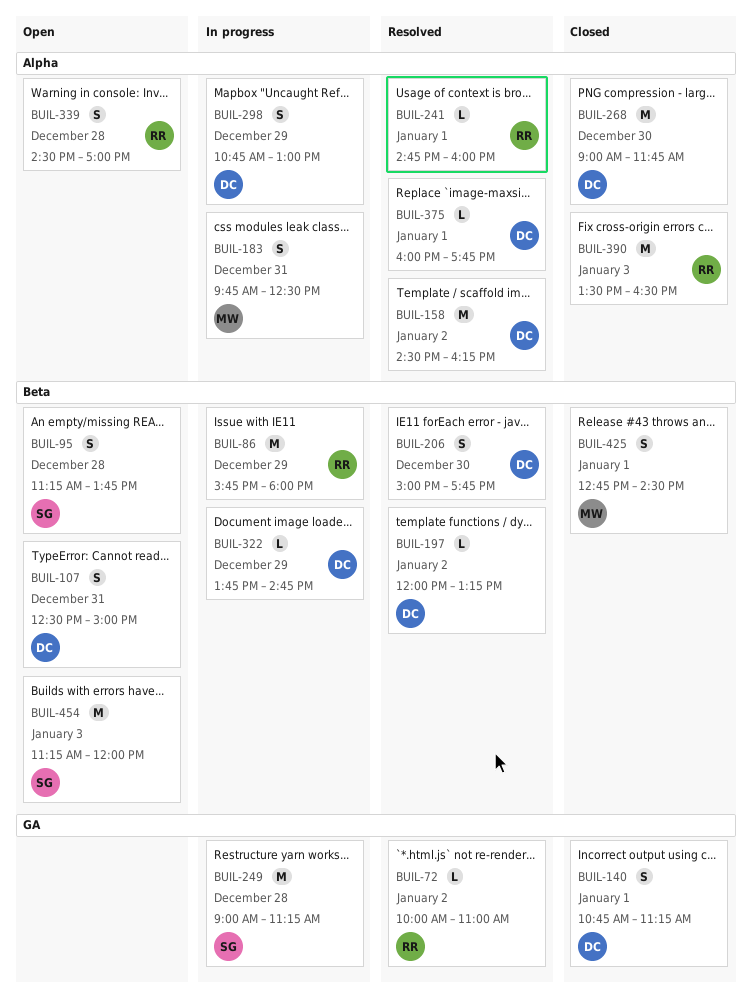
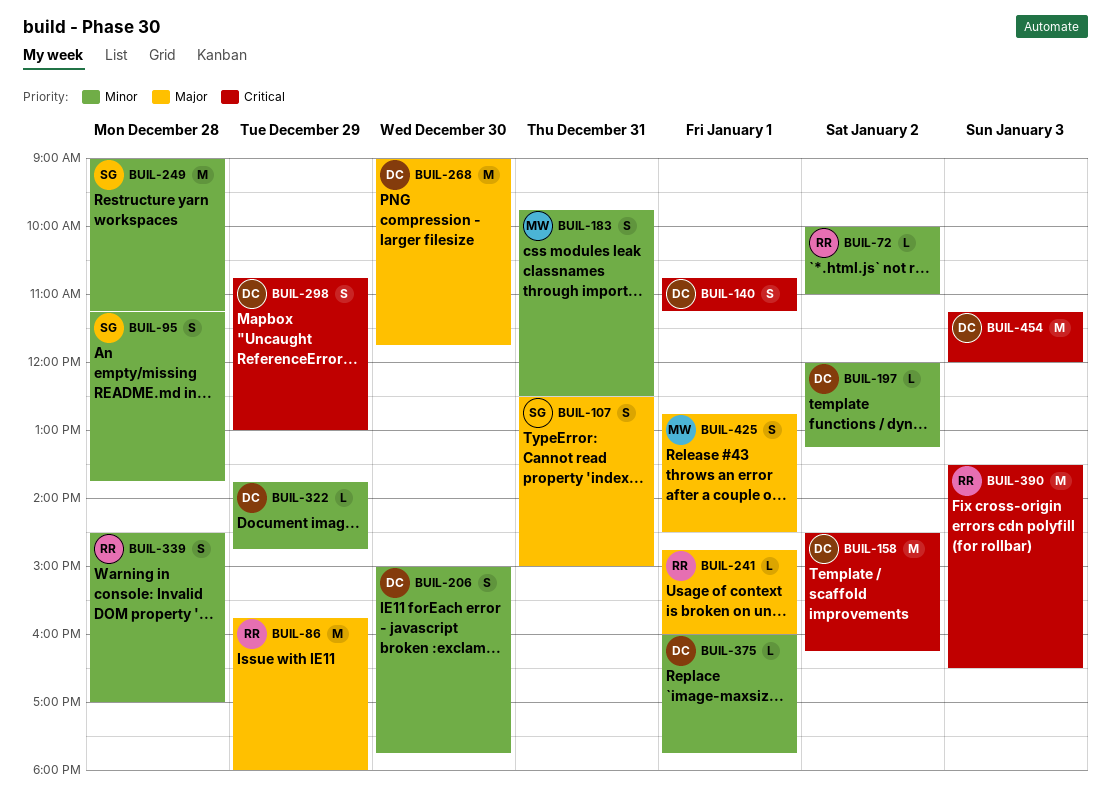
BUIL-107, owner: DC -> SG
BUIL-454, owner: SG -> DC

